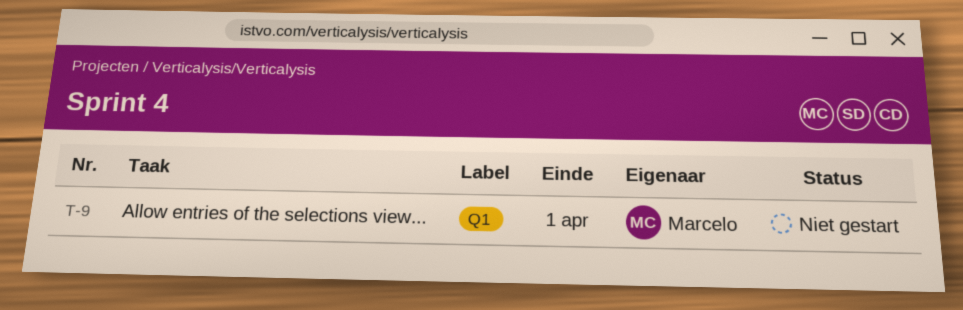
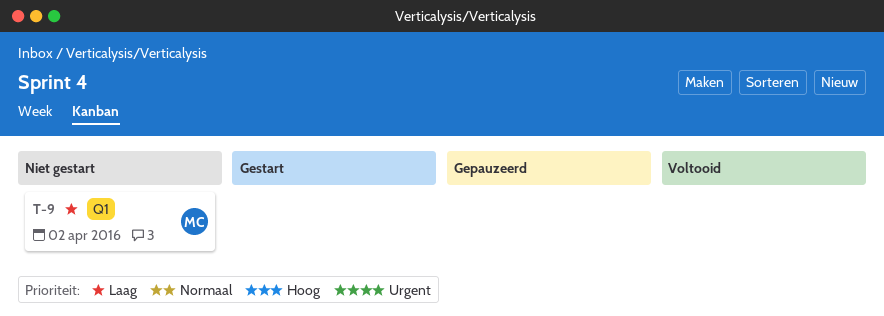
T-9, due: Apr 1 -> Apr 2

